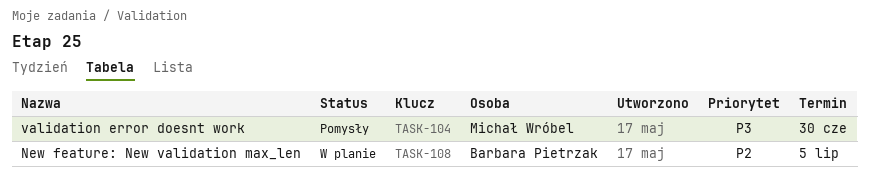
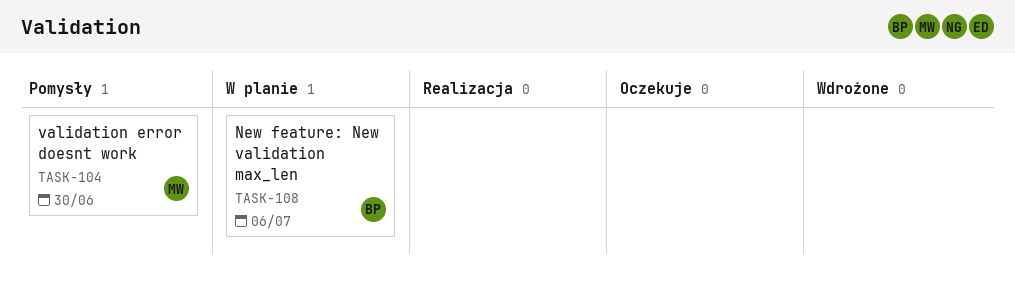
TASK-108, due: Jul 5 -> Jul 6

